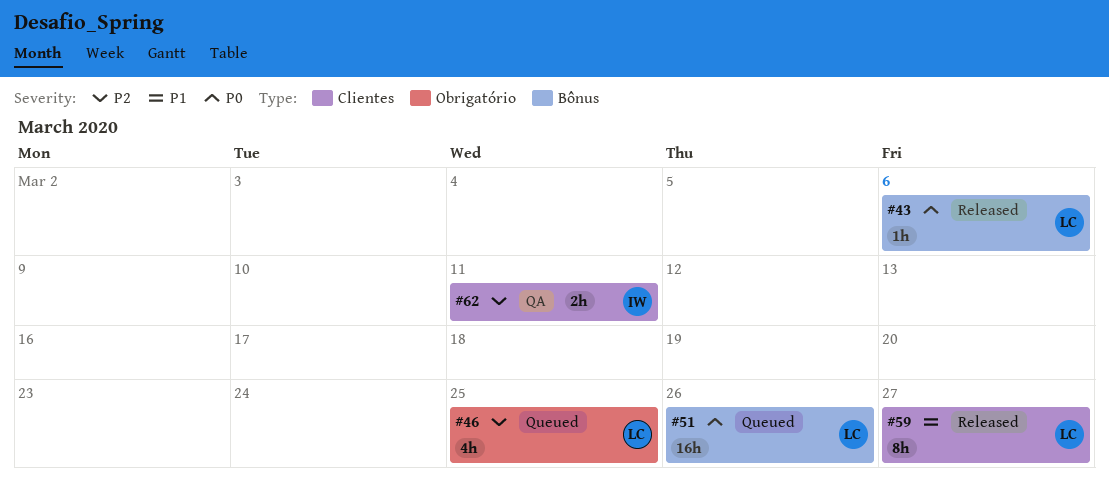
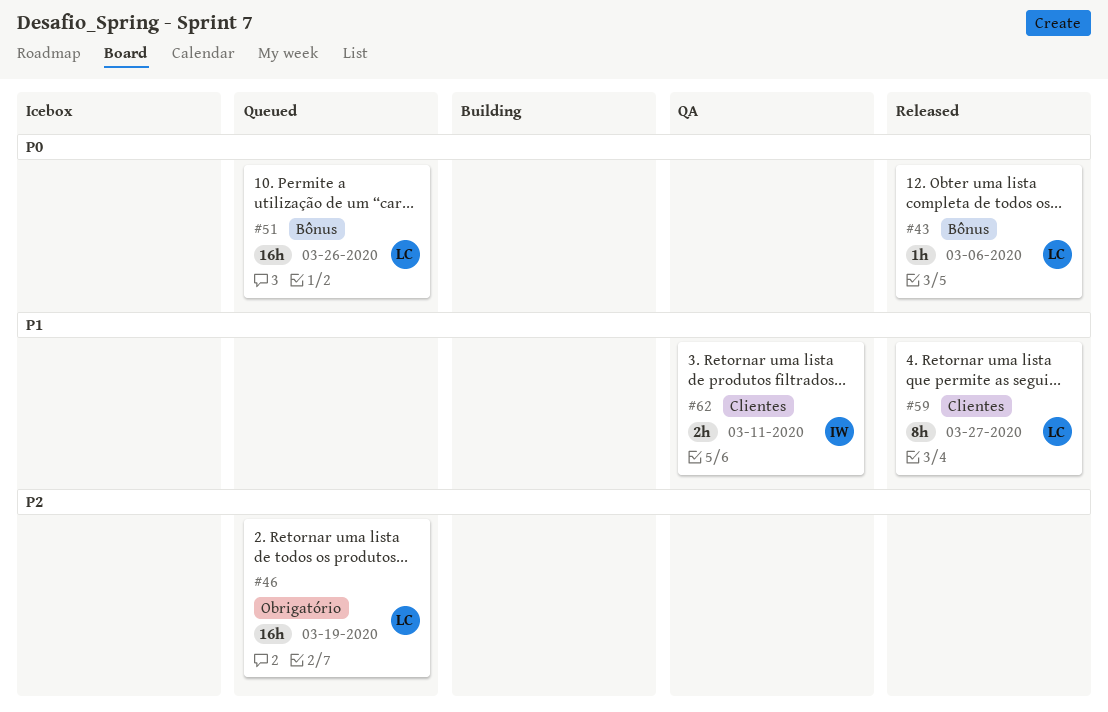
#46, estimate: 4h -> 16h
#46, due: Mar 25 -> Mar 19
#62, priority: P2 -> P1

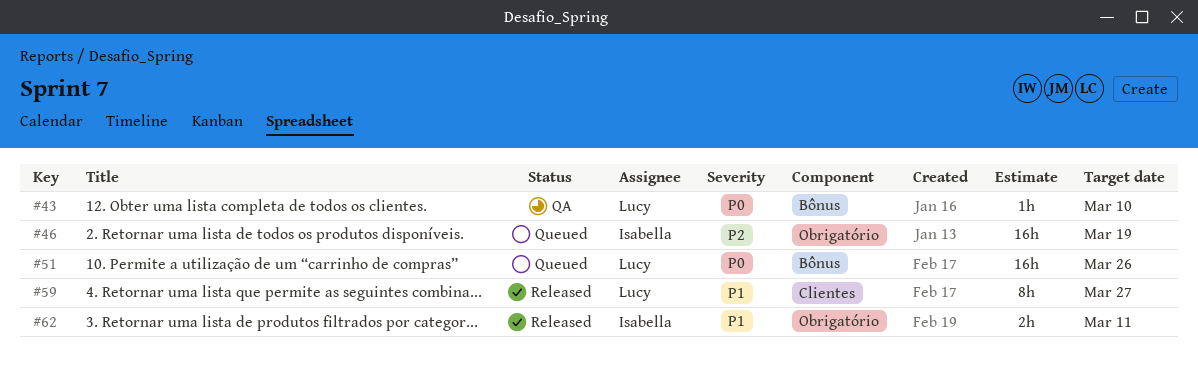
#43, status: Released -> QA
#43, due: Mar 6 -> Mar 10
#46, owner: Lucy -> Isabella
#62, status: QA -> Released
#62, label: Clientes -> Obrigatório

